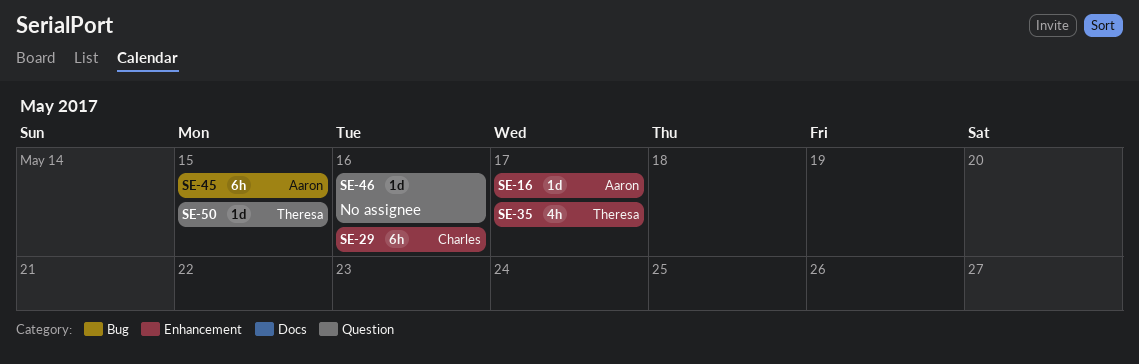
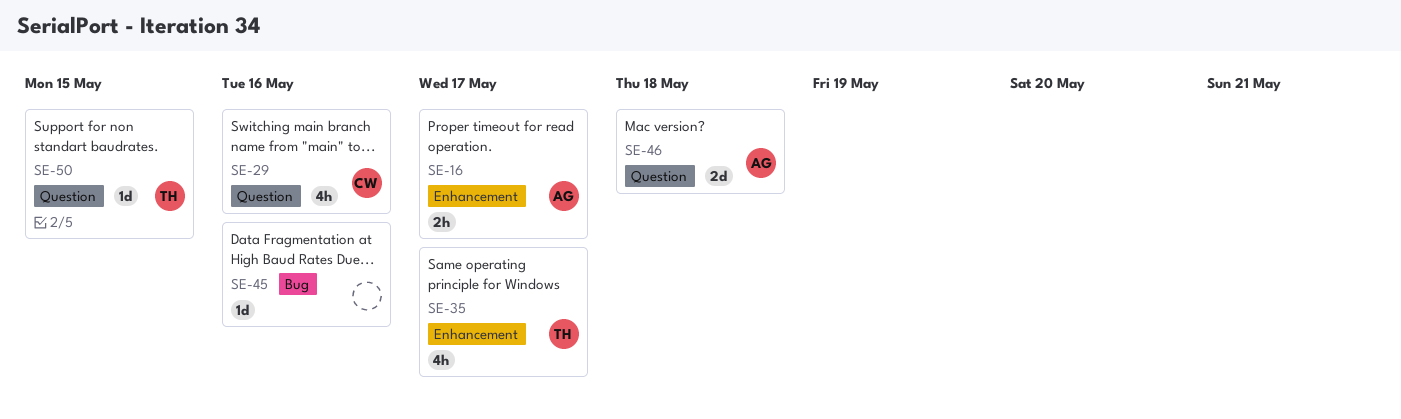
SE-16, estimate: 1d -> 2h
SE-29, label: Enhancement -> Question
SE-29, estimate: 6h -> 4h
SE-45, owner: Aaron -> none
SE-45, estimate: 6h -> 1d
SE-45, due: May 15 -> May 16
SE-46, owner: none -> Aaron
SE-46, estimate: 1d -> 2d
SE-46, due: May 16 -> May 18

